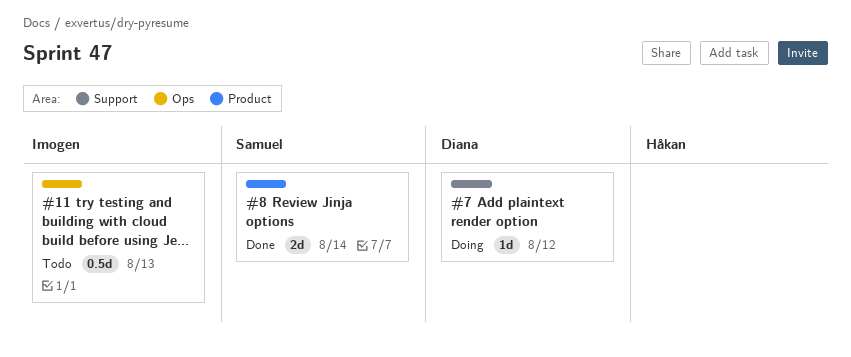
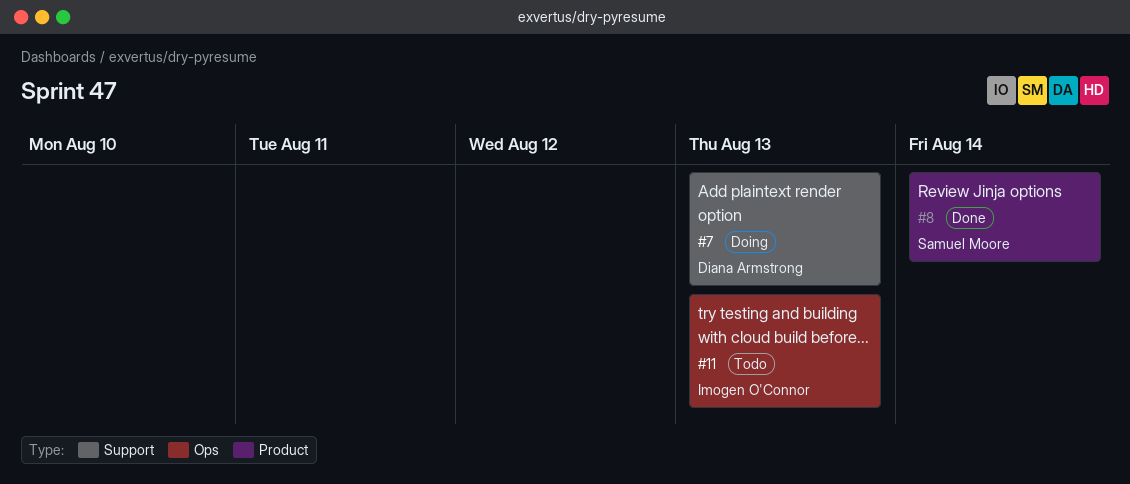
#7, due: Aug 12 -> Aug 13

